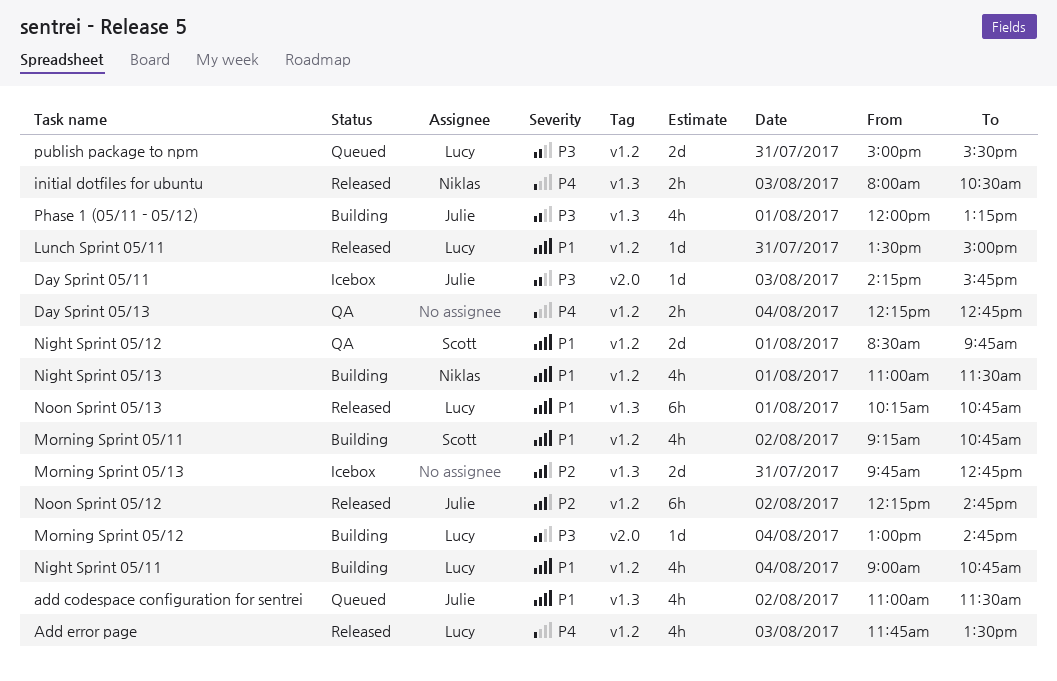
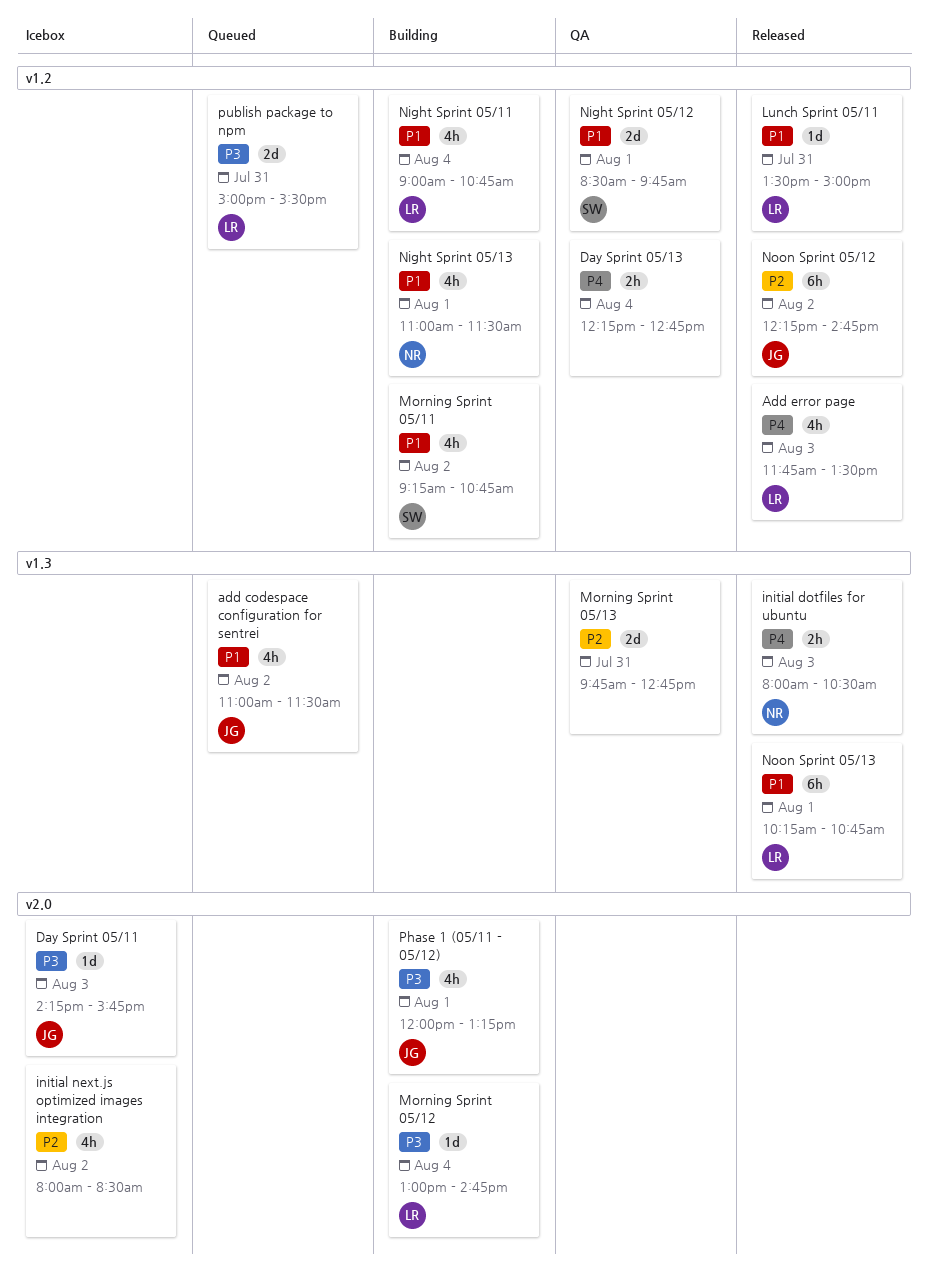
initial next.js optimized images integration: none -> present
Morning Sprint 05/13, status: Icebox -> QA
Phase 1 (05/11 - 05/12), label: v1.3 -> v2.0

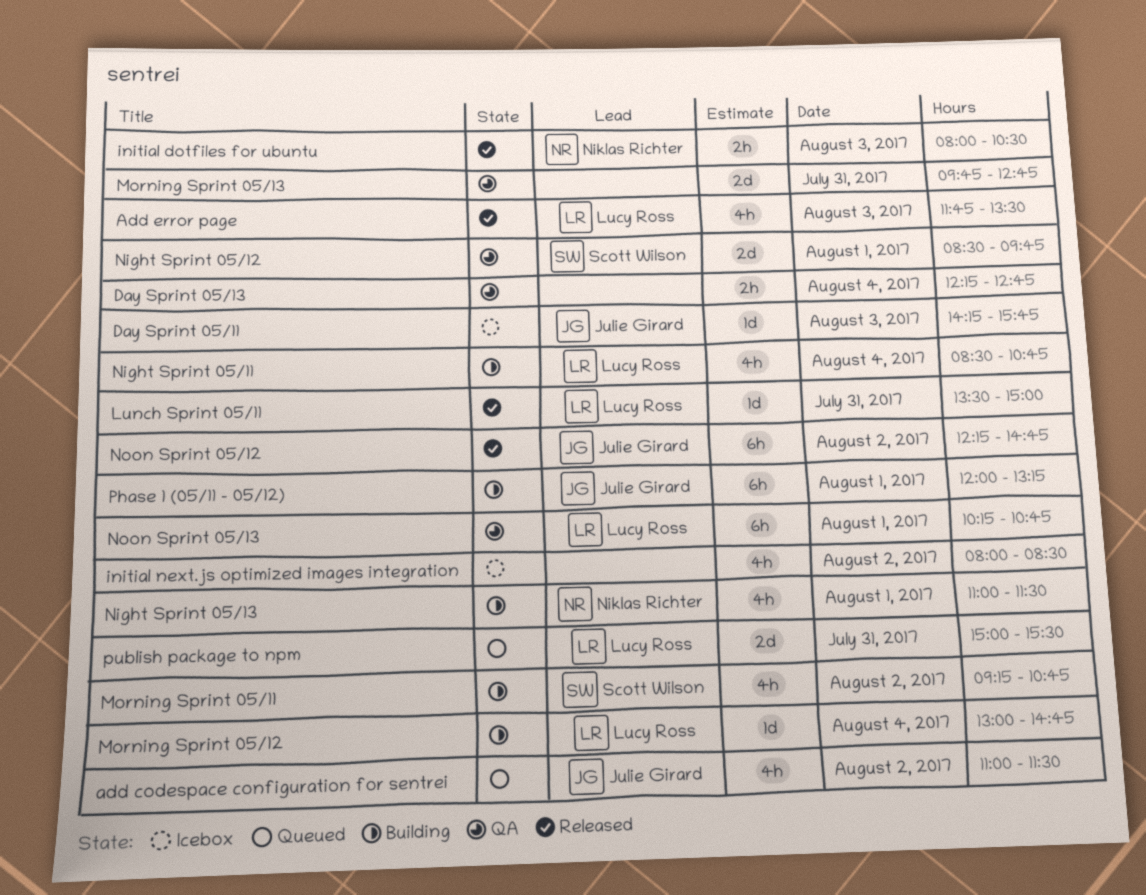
Night Sprint 05/11, begins: 09:00 -> 08:30
Noon Sprint 05/13, status: Released -> QA
Phase 1 (05/11 - 05/12), estimate: 4h -> 6h

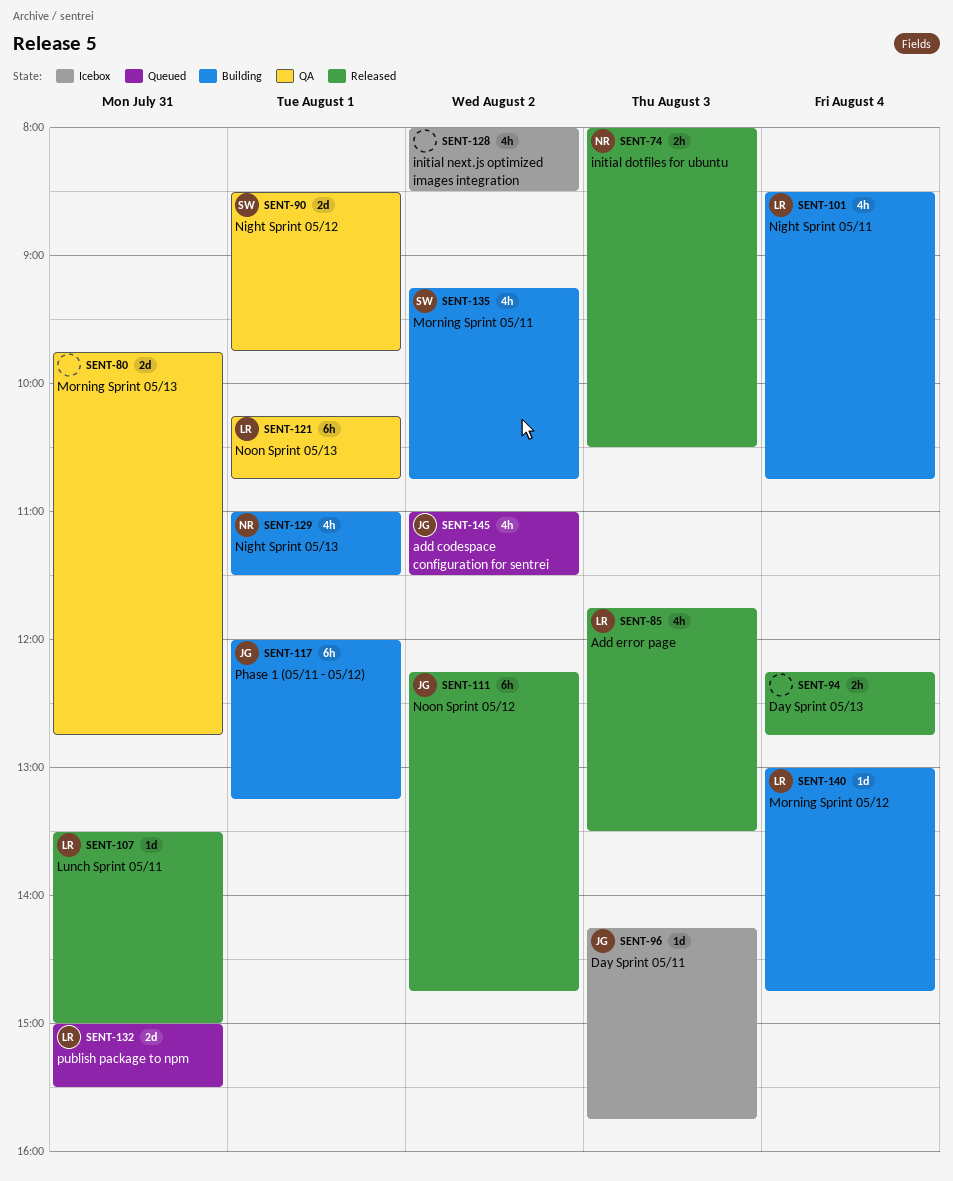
Day Sprint 05/13, status: QA -> Released

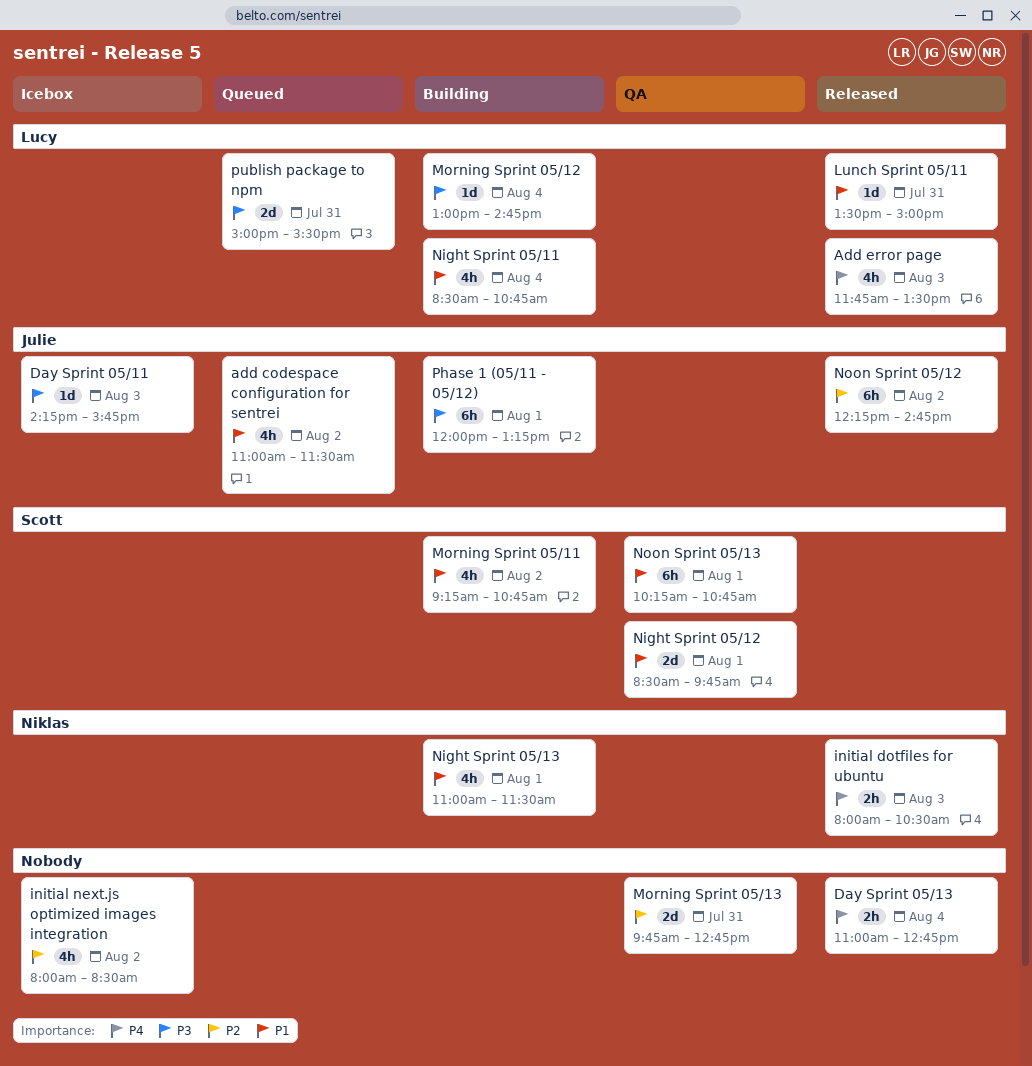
Day Sprint 05/13, begins: 12:15 -> 11:00
Noon Sprint 05/13, owner: Lucy -> Scott

